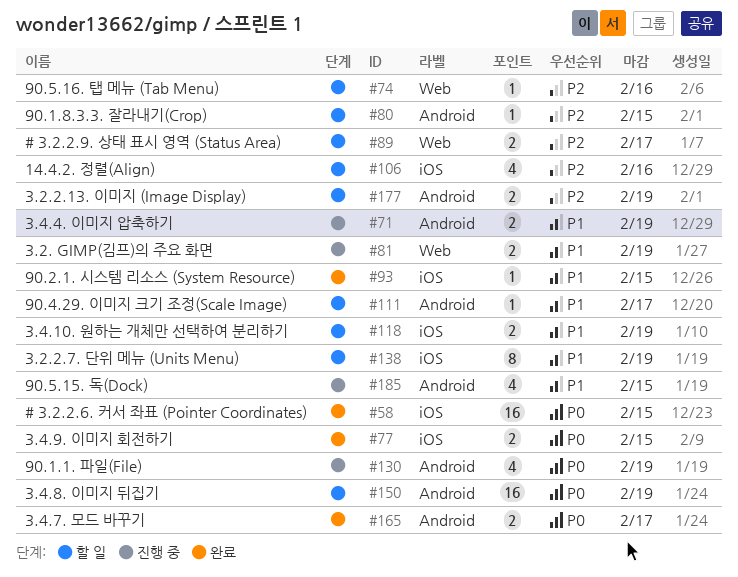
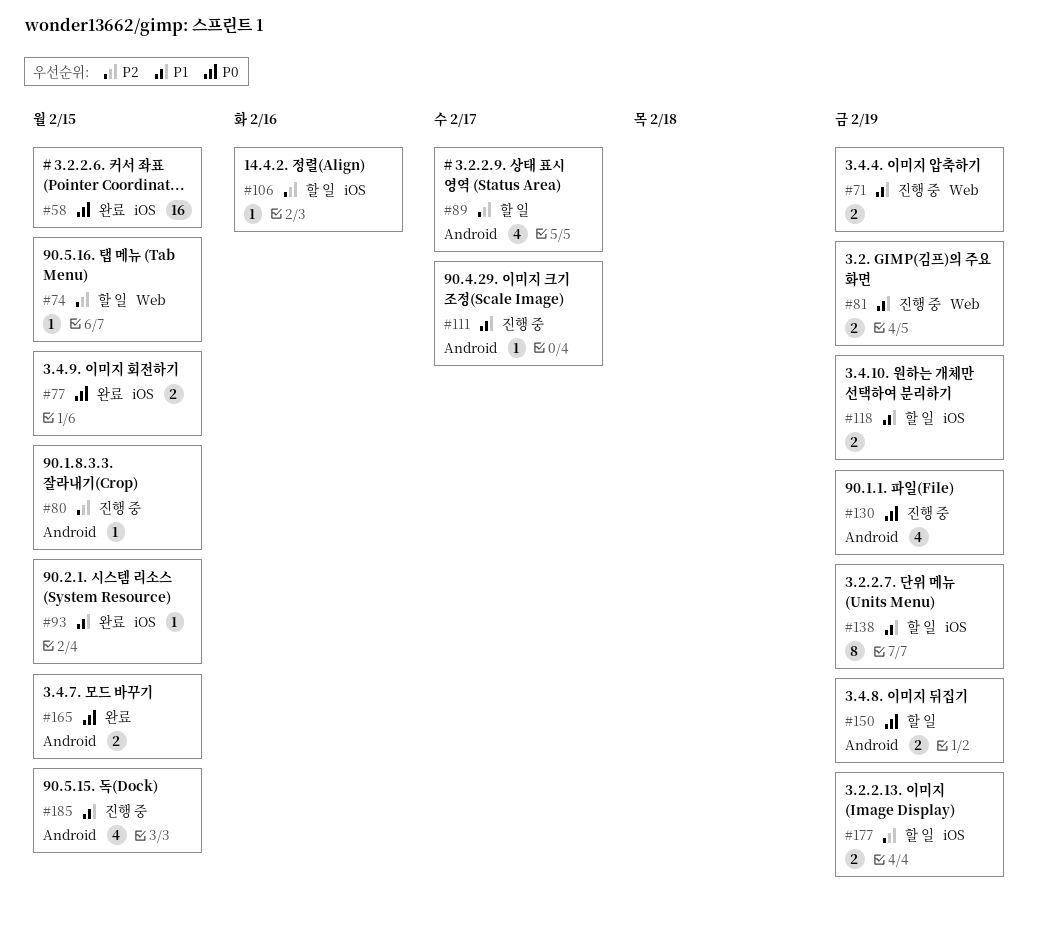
#71, label: Android -> Web
#74, due: Feb 16 -> Feb 15
#80, status: 할 일 -> 진행 중
#89, label: Web -> Android
#89, estimate: 2 -> 4
#106, estimate: 4 -> 1
#111, status: 할 일 -> 진행 중
#150, estimate: 16 -> 2
#165, due: Feb 17 -> Feb 15
#177, label: Android -> iOS

